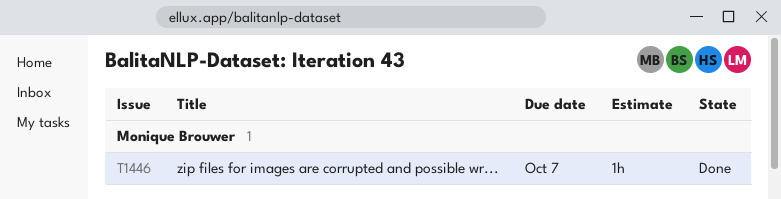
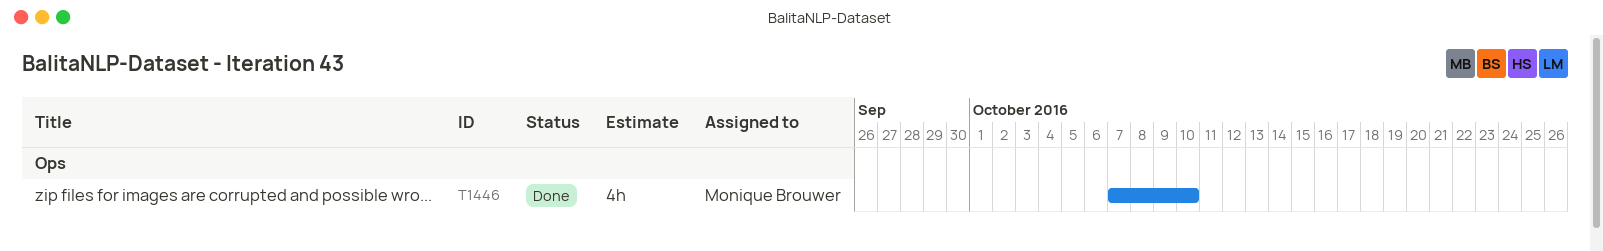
T1446, estimate: 1h -> 4h
T1446, due: Oct 7 -> Oct 10

